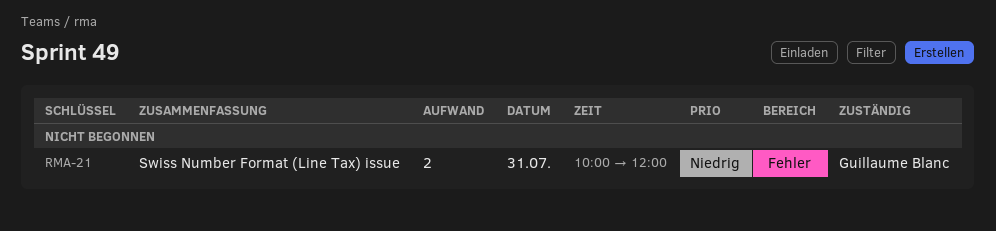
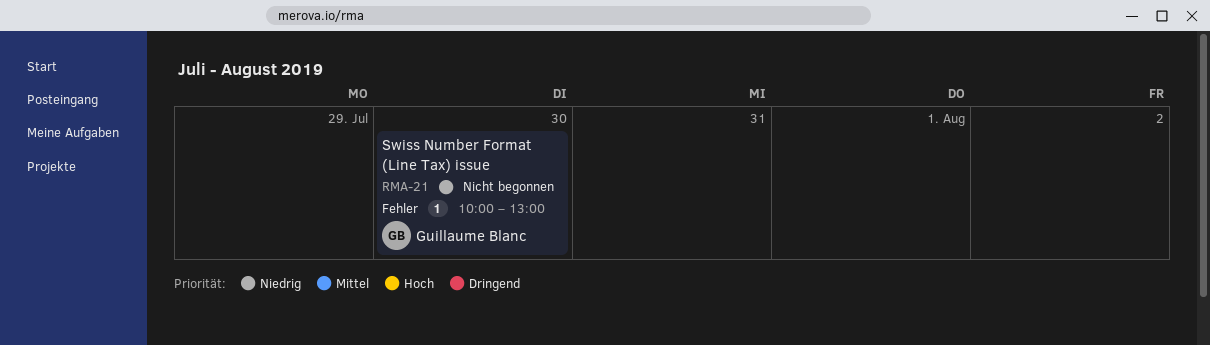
RMA-21, estimate: 2 -> 1
RMA-21, day: Jul 31 -> Jul 30
RMA-21, ends: 12:00 -> 13:00

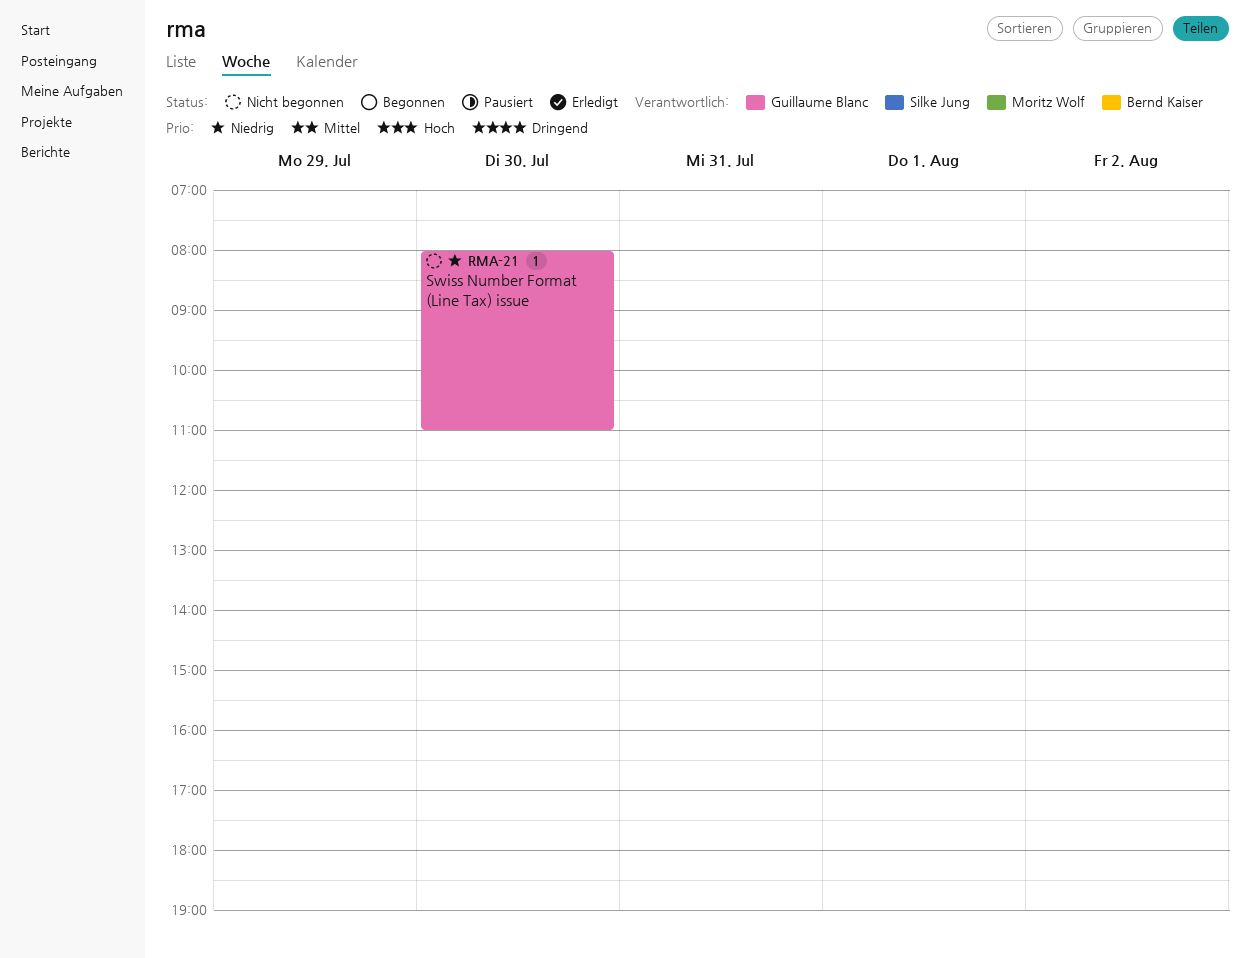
RMA-21, begins: 10:00 -> 08:00
RMA-21, ends: 13:00 -> 11:00

